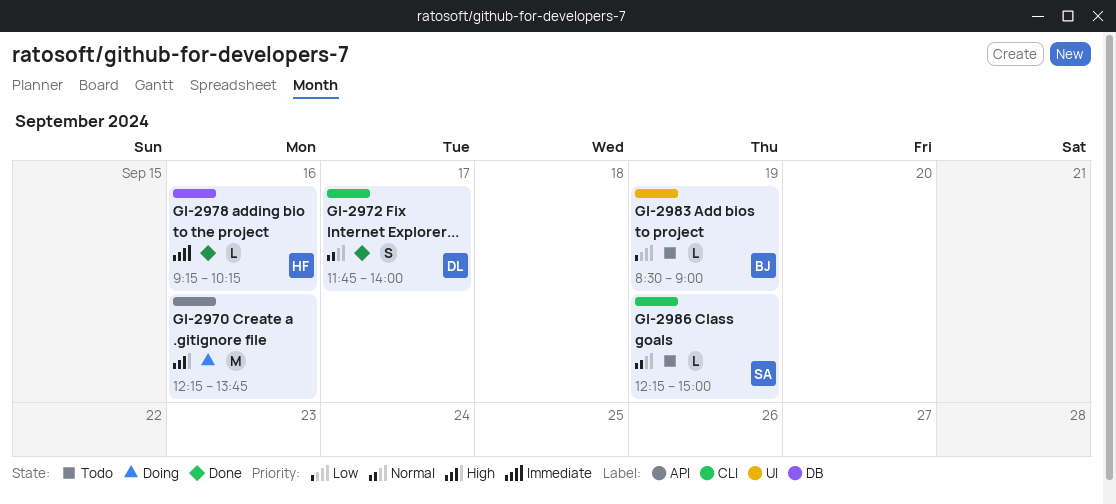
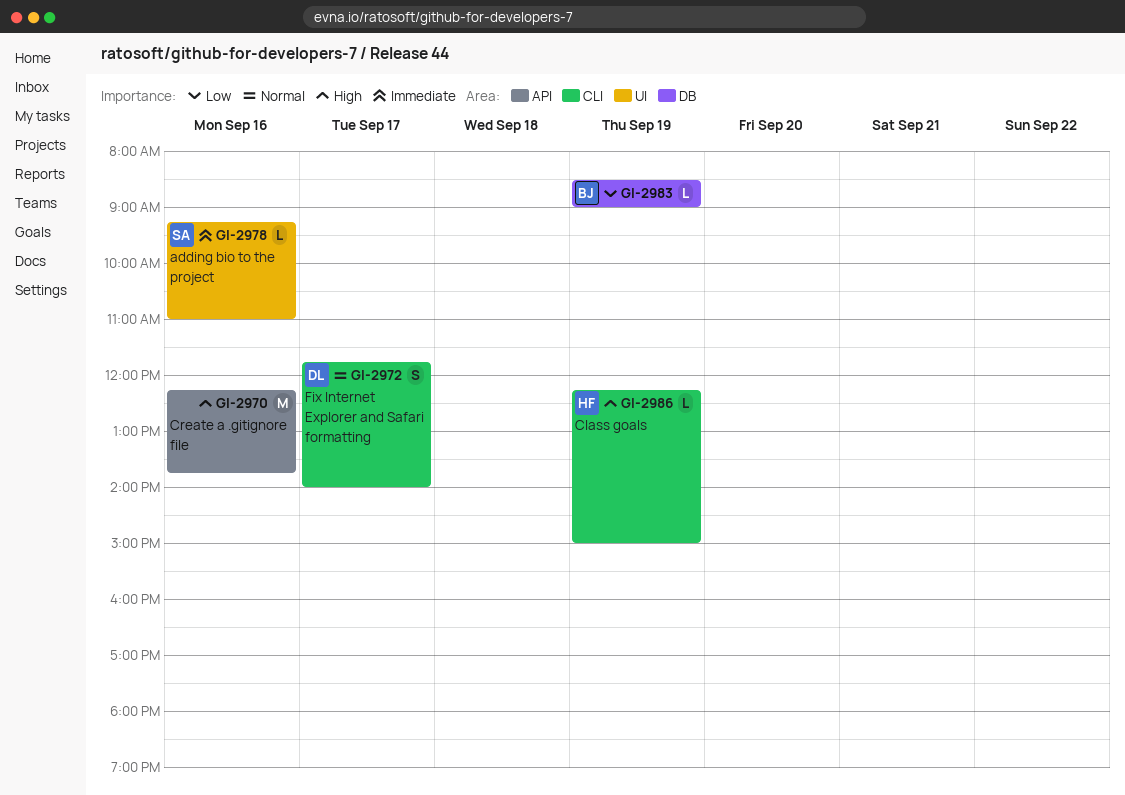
GI-2978, owner: HF -> SA
GI-2978, label: DB -> UI
GI-2978, ends: 10:15 -> 11:00
GI-2983, label: UI -> DB
GI-2986, owner: SA -> HF
GI-2986, priority: Normal -> High

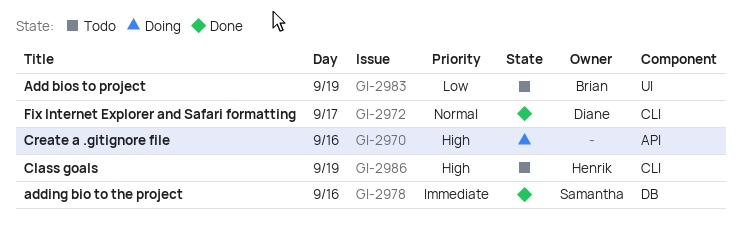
GI-2978, label: UI -> DB
GI-2983, label: DB -> UI

